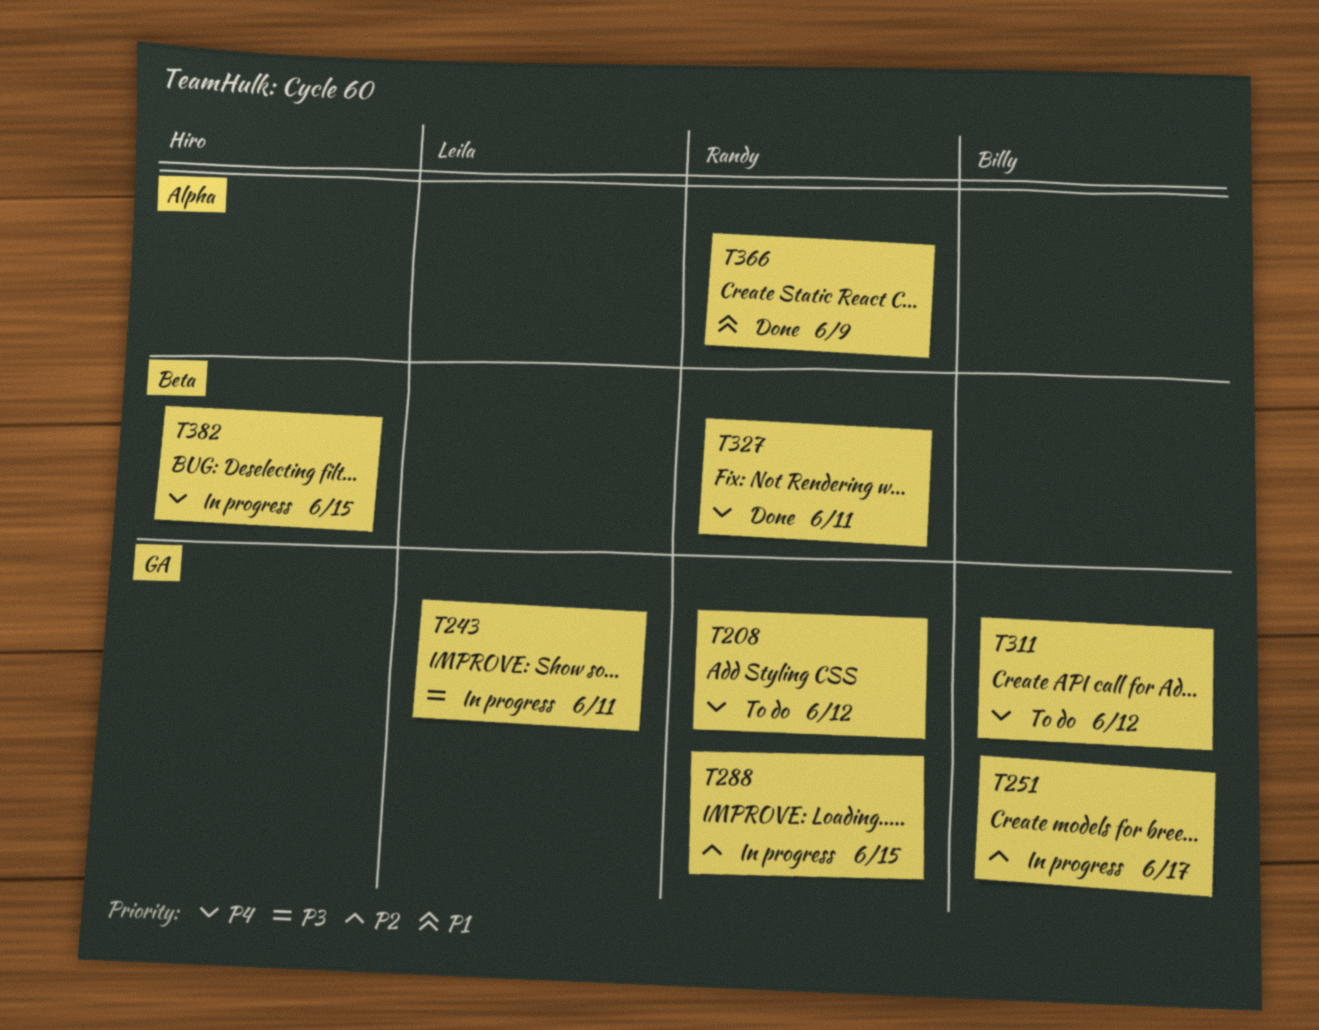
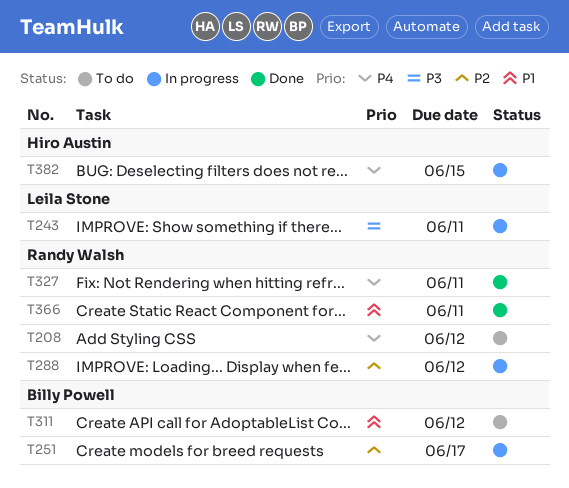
T288, due: Jun 15 -> Jun 12
T311, priority: P4 -> P1
T366, due: Jun 9 -> Jun 11

